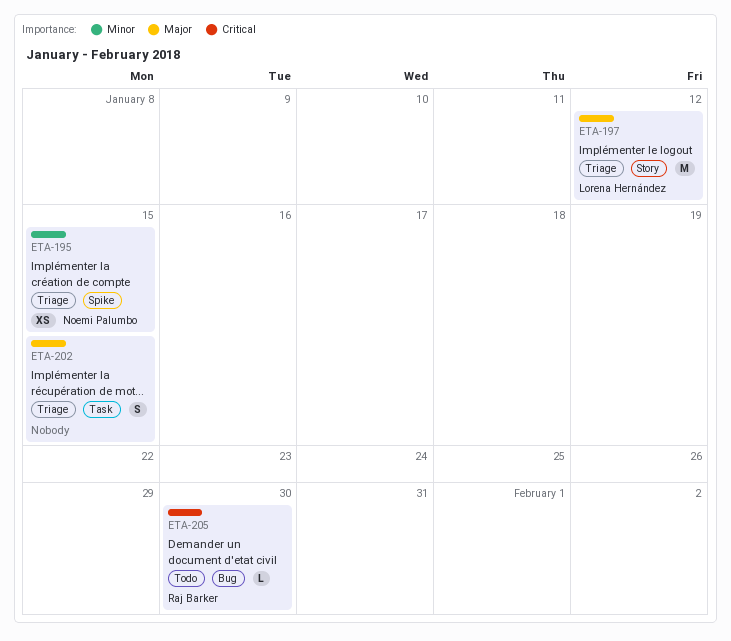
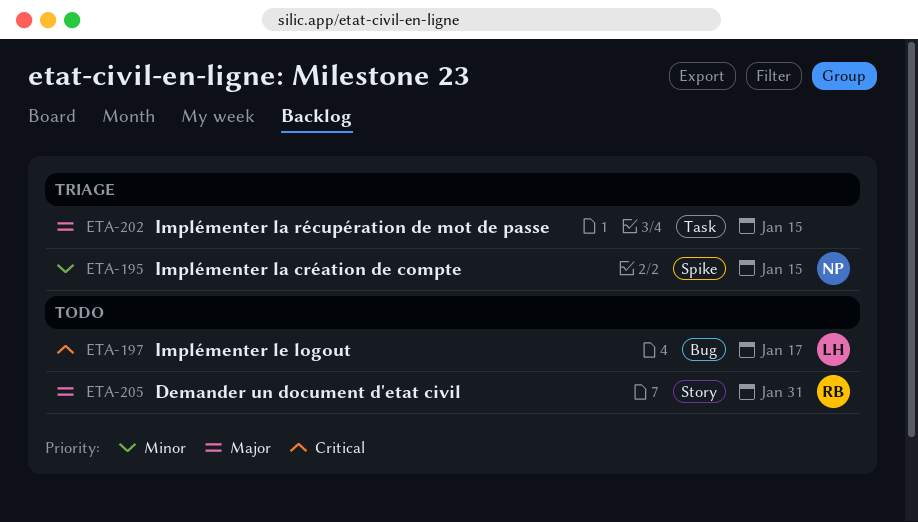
ETA-197, status: Triage -> Todo
ETA-197, priority: Major -> Critical
ETA-197, label: Story -> Bug
ETA-197, due: Jan 12 -> Jan 17
ETA-205, priority: Critical -> Major
ETA-205, label: Bug -> Story
ETA-205, due: Jan 30 -> Jan 31

